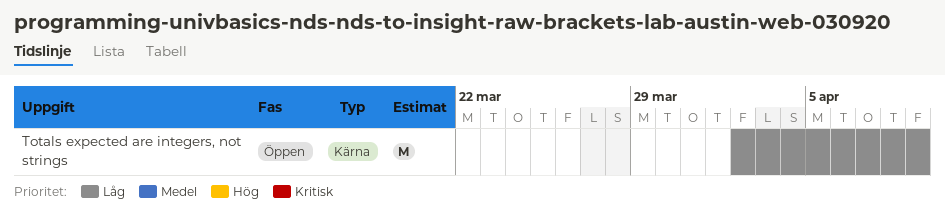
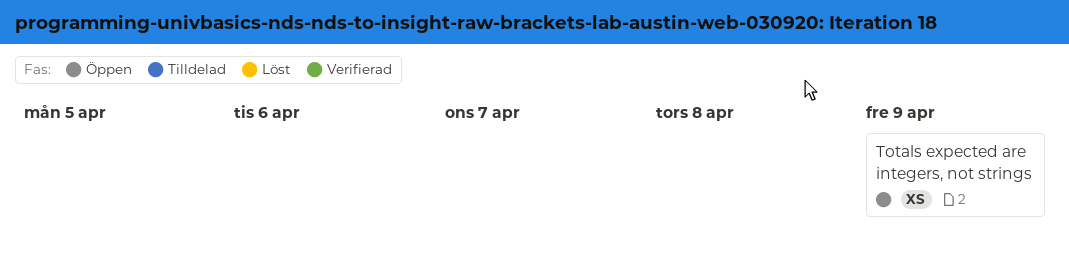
Totals expected are integers, not strings, estimate: M -> XS

